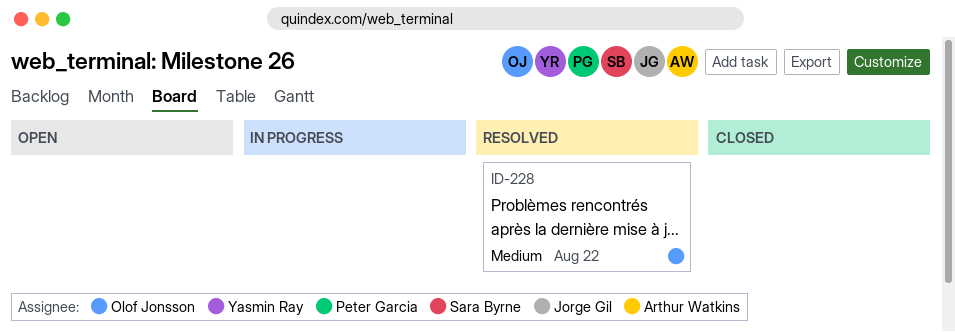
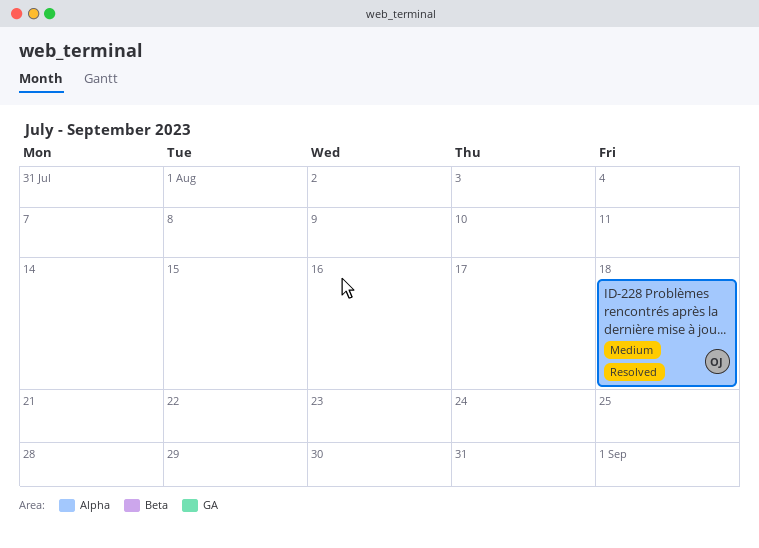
ID-228, due: Aug 22 -> Aug 18

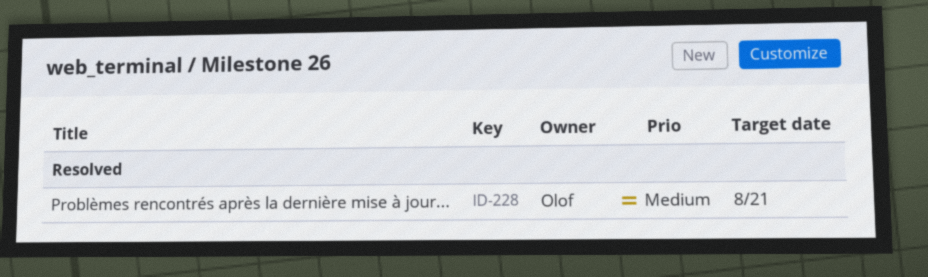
ID-228, due: Aug 18 -> Aug 21

